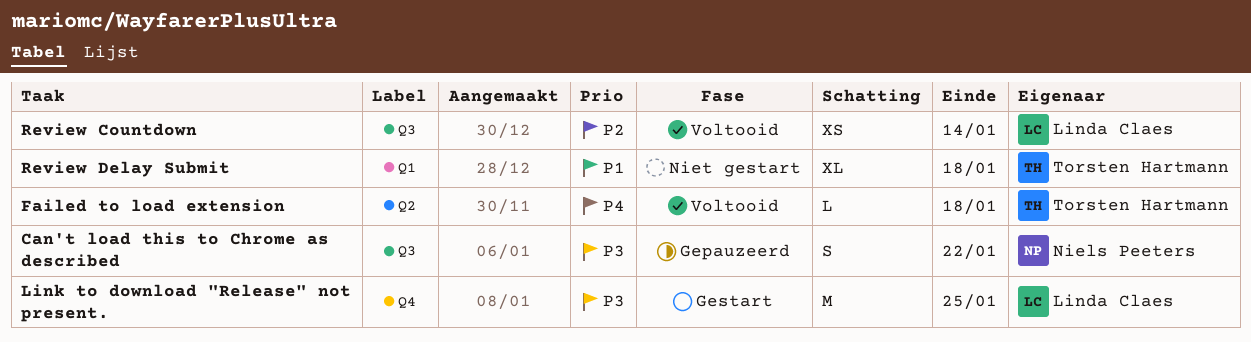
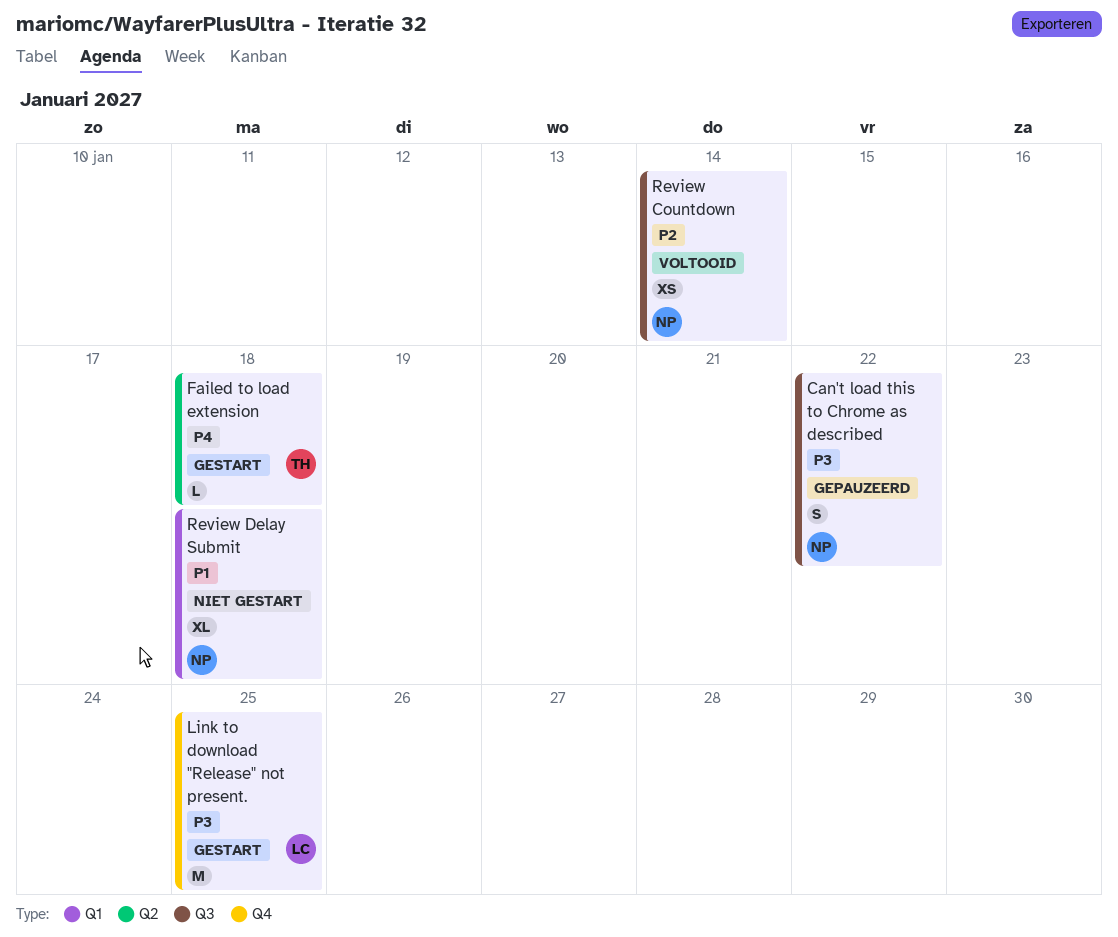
Failed to load extension, status: Voltooid -> Gestart
Review Countdown, owner: Linda Claes -> Niels Peeters
Review Delay Submit, owner: Torsten Hartmann -> Niels Peeters

